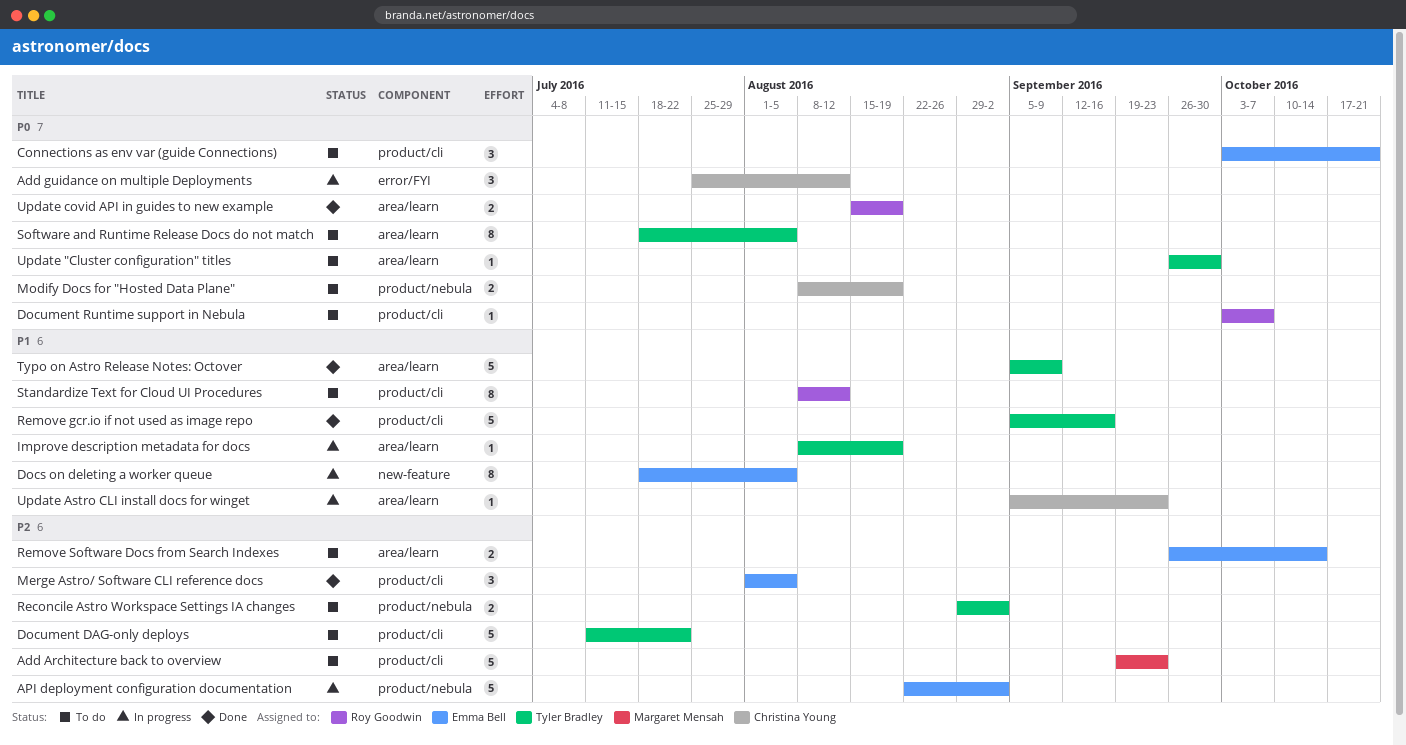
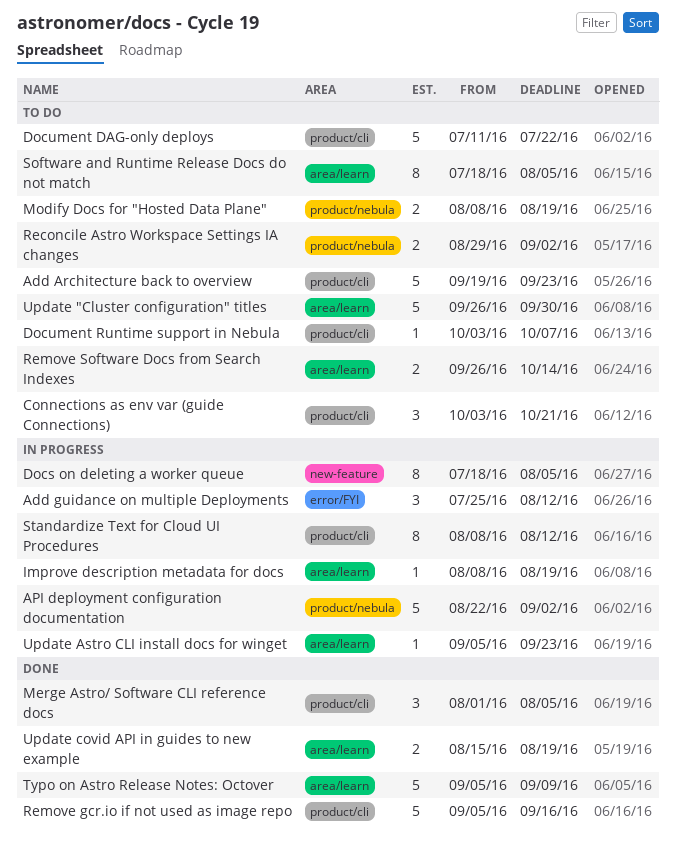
Standardize Text for Cloud UI Procedures, status: To do -> In progress
Update "Cluster configuration" titles, estimate: 1 -> 5

